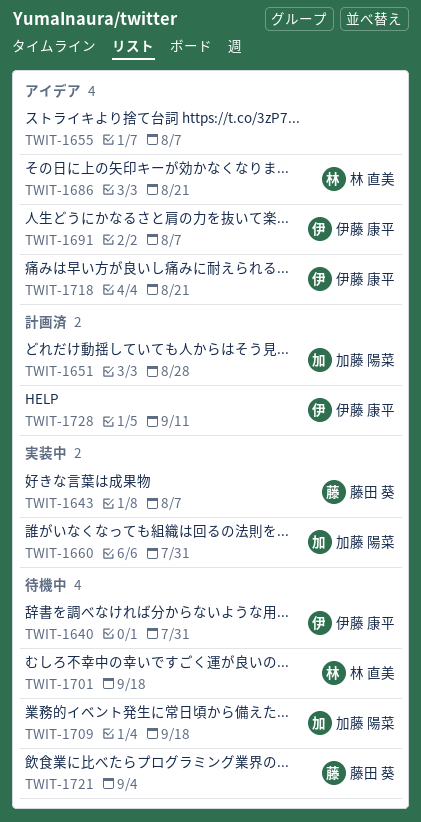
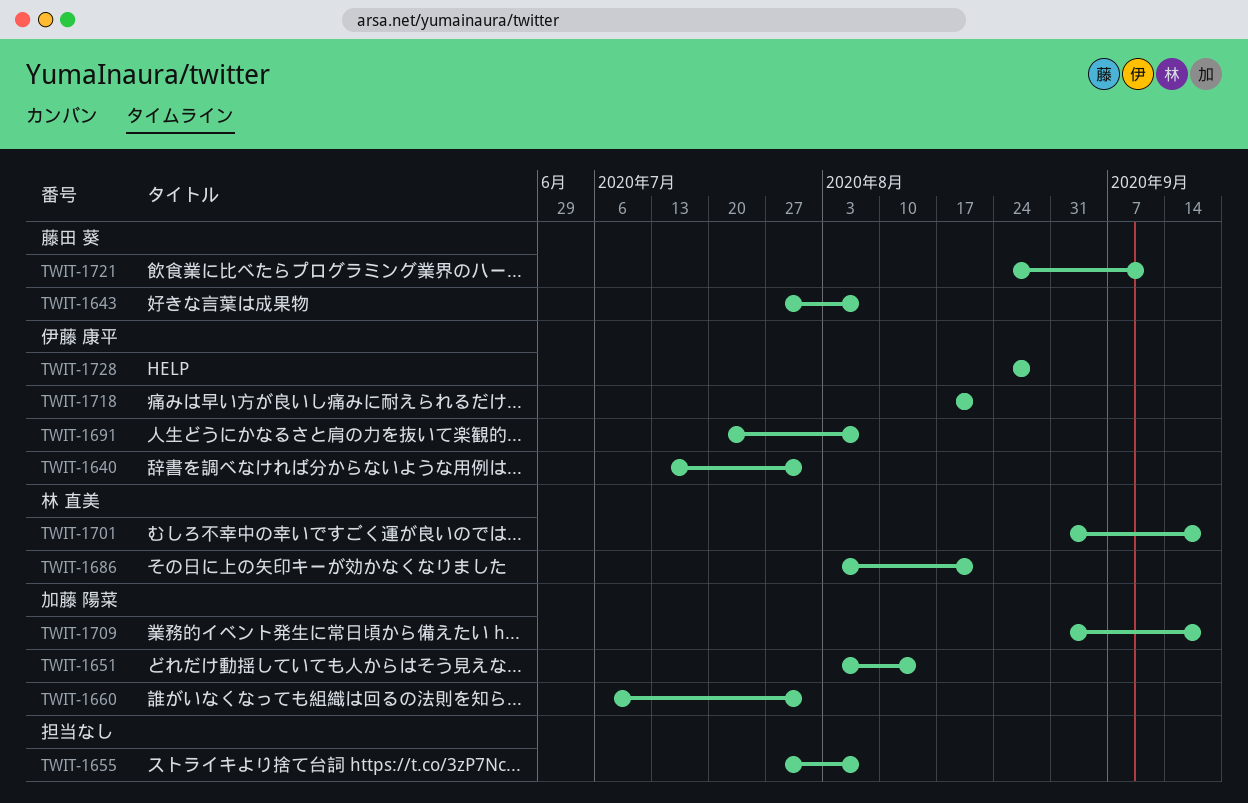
TWIT-1651, due: Aug 28 -> Aug 14
TWIT-1721, due: Sep 4 -> Sep 11
TWIT-1728, due: Sep 11 -> Aug 28

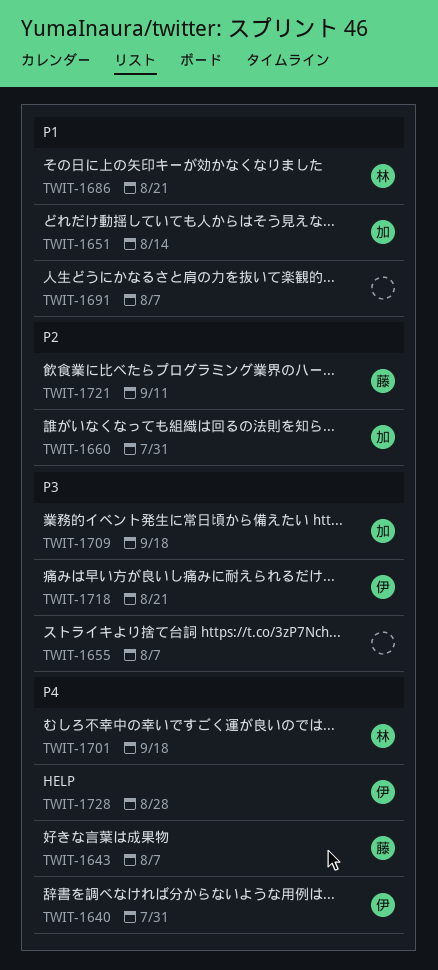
TWIT-1691, owner: 伊藤 康平 -> none

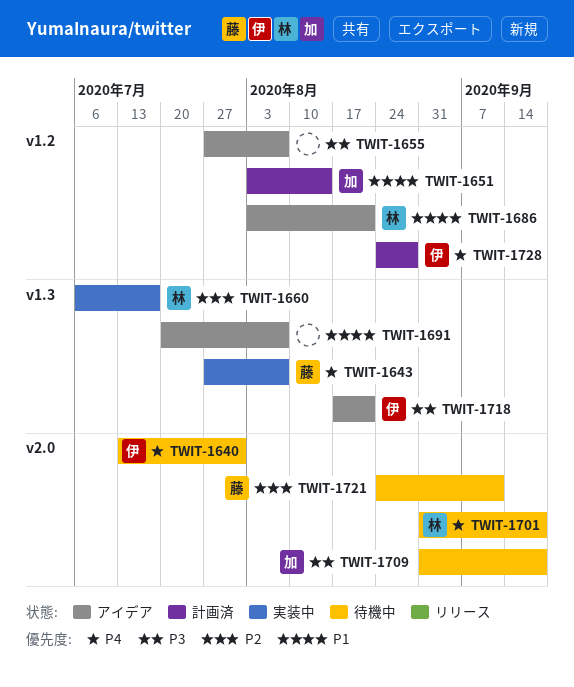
TWIT-1660, owner: 加 -> 林
TWIT-1660, due: Jul 31 -> Jul 17

